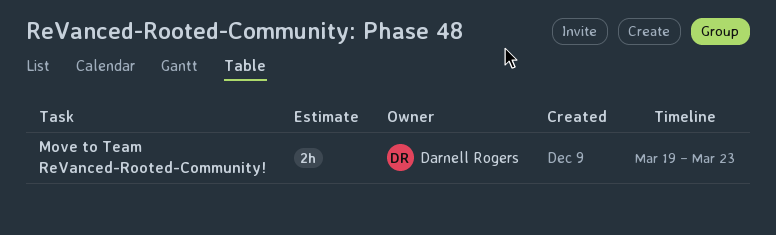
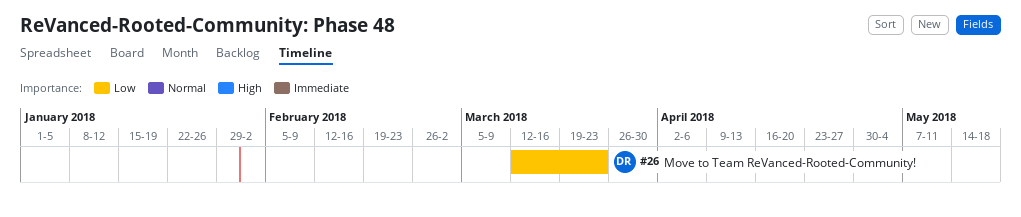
Move to Team ReVanced-Rooted-Community!, start: Mar 19 -> Mar 12

